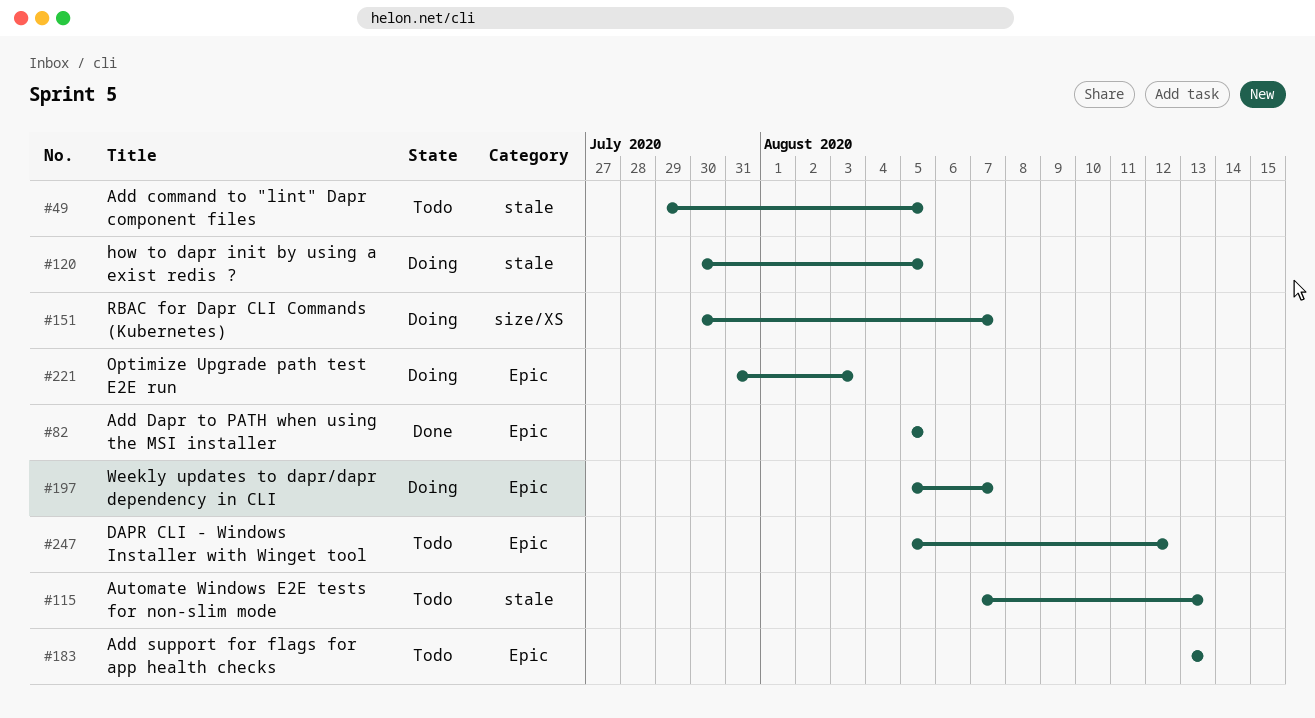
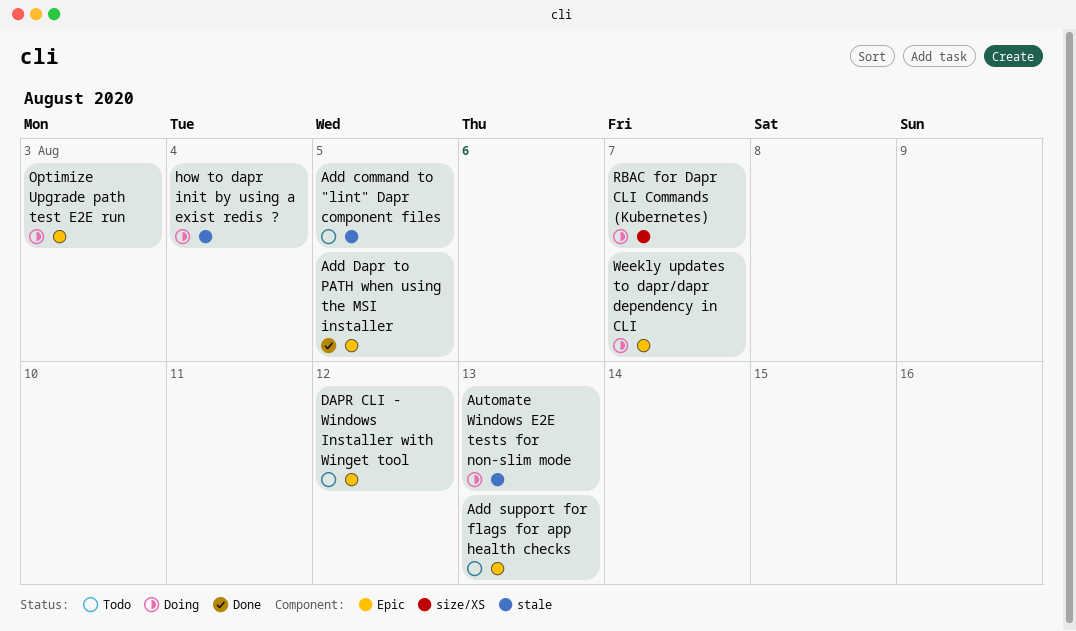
Automate Windows E2E tests for non-slim mode, status: Todo -> Doing
how to dapr init by using a exist redis ?, due: Aug 5 -> Aug 4

